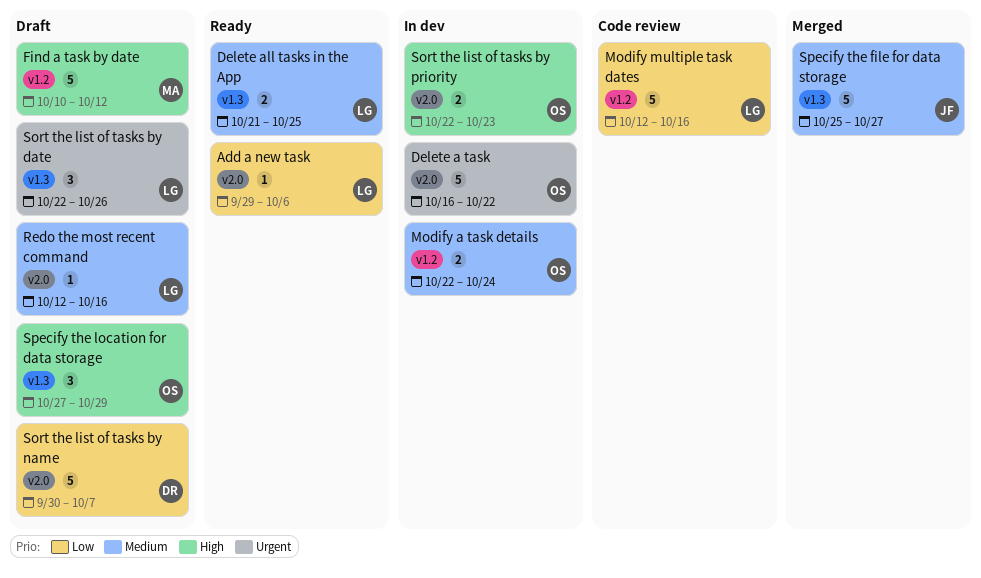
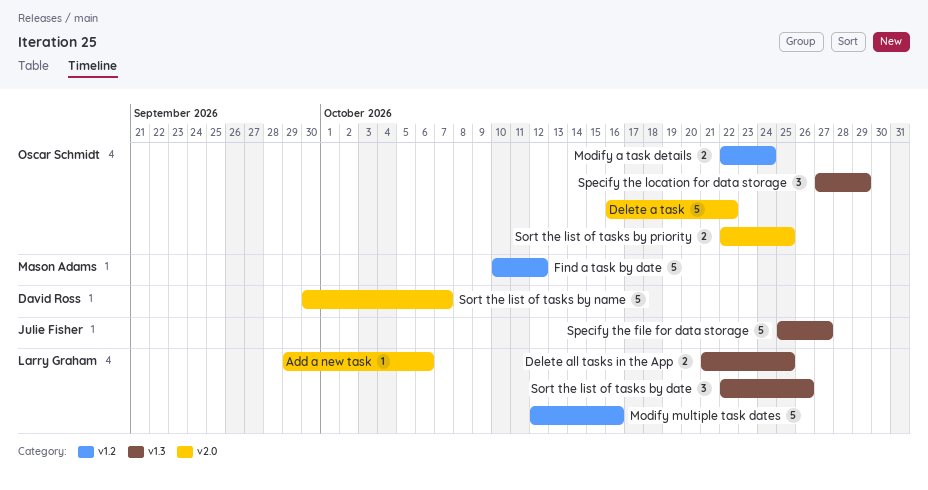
Redo the most recent command: present -> none
Sort the list of tasks by priority, due: Oct 23 -> Oct 25

